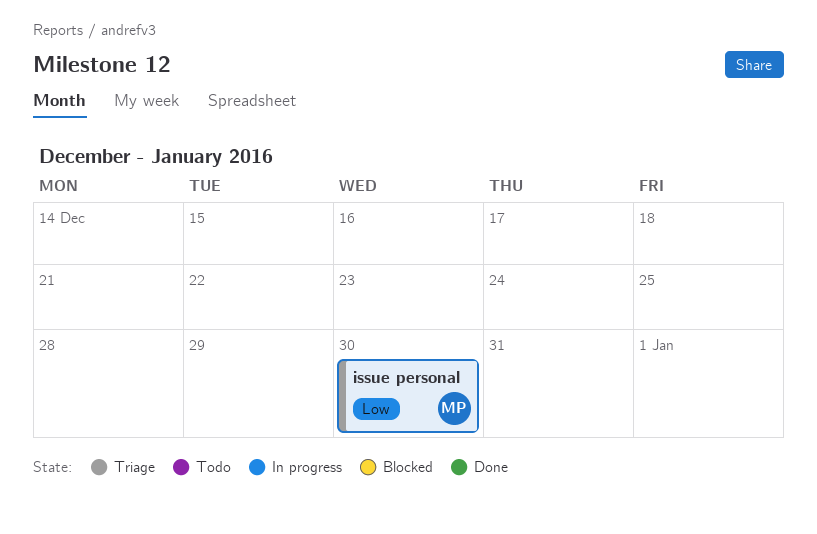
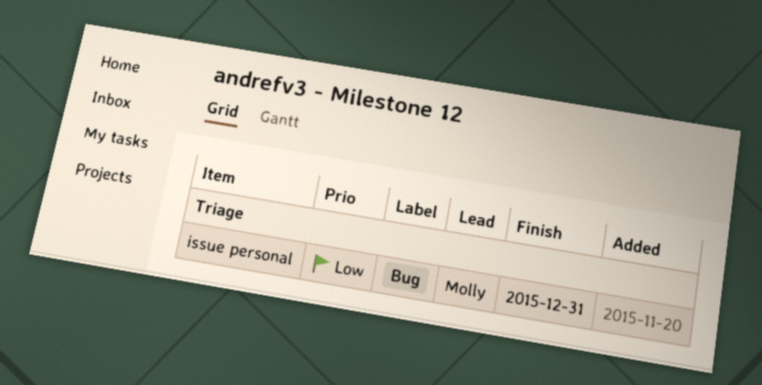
issue personal, due: Dec 30 -> Dec 31

